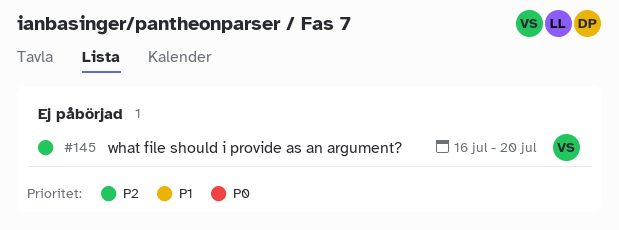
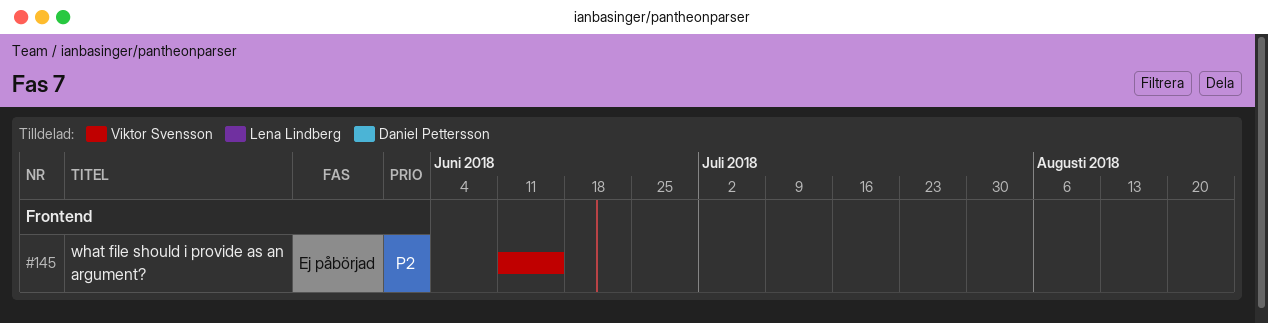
#145, start: Jul 16 -> Jun 11
#145, due: Jul 20 -> Jun 15

